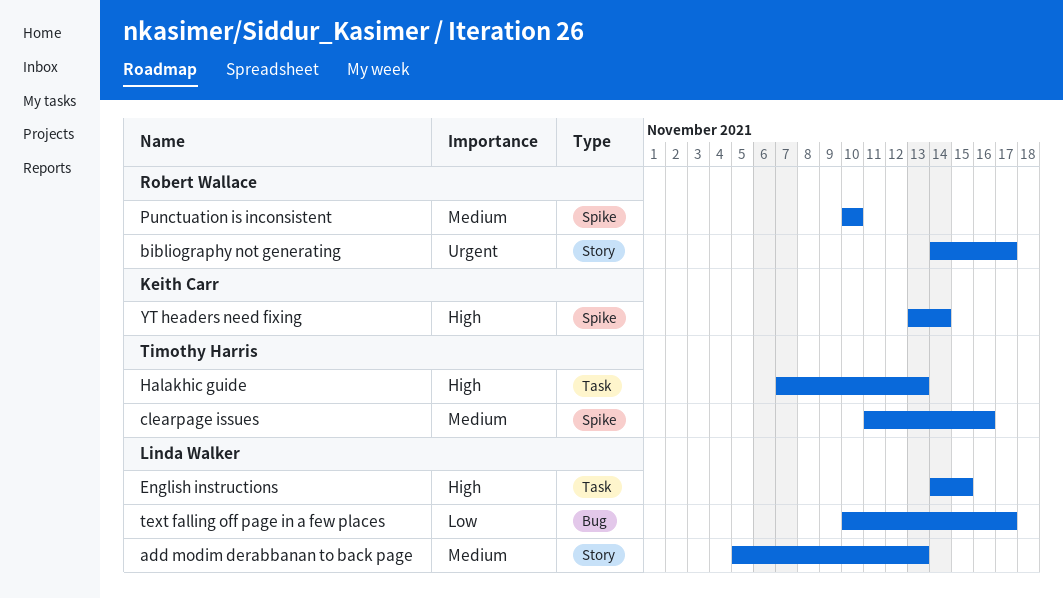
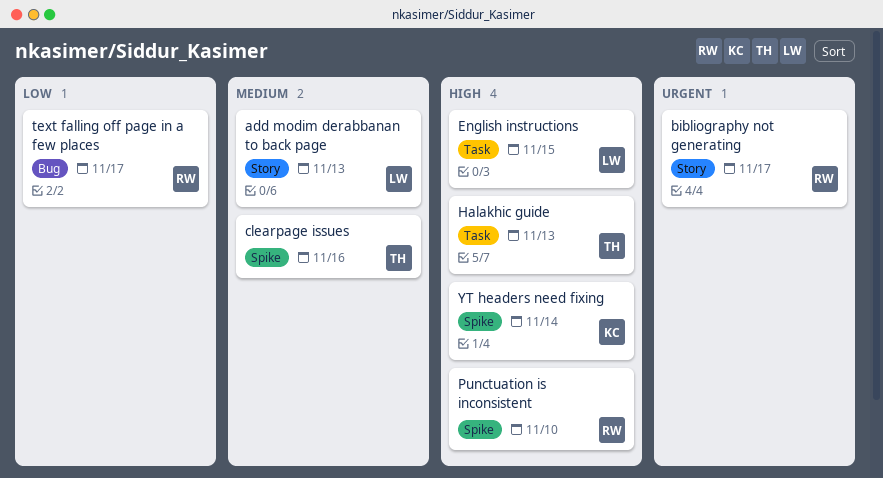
Punctuation is inconsistent, priority: Medium -> High
text falling off page in a few places, owner: Linda Walker -> Robert Wallace

